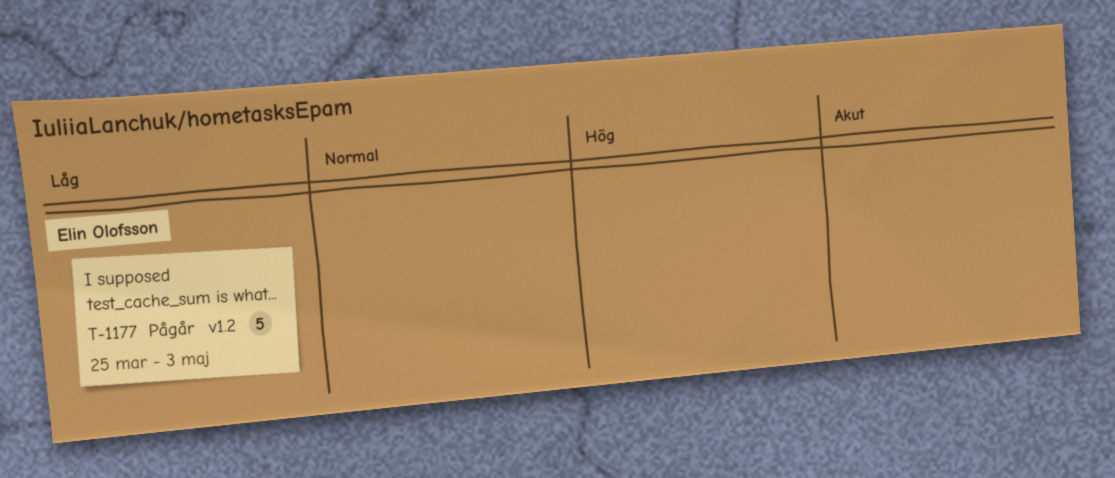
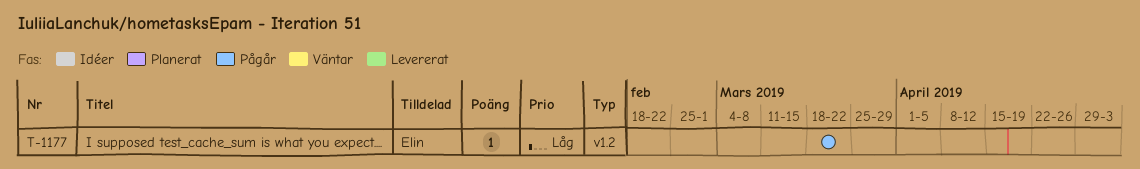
T-1177, estimate: 5 -> 1
T-1177, start: Mar 25 -> Mar 18
T-1177, due: May 3 -> Mar 22

